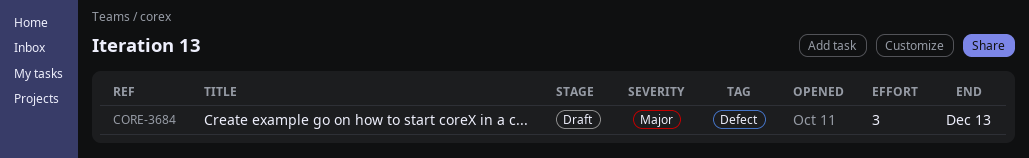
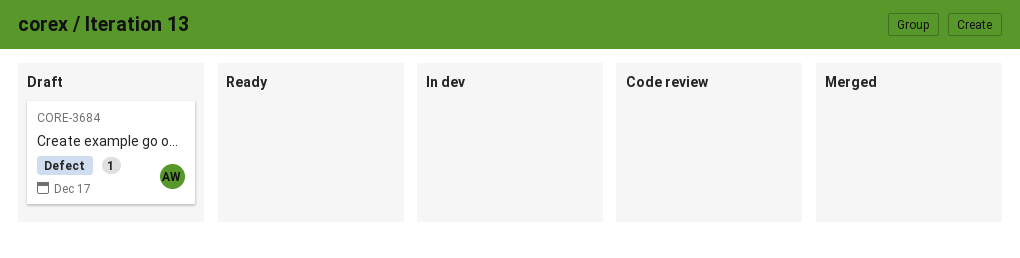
CORE-3684, estimate: 3 -> 1
CORE-3684, due: Dec 13 -> Dec 17

